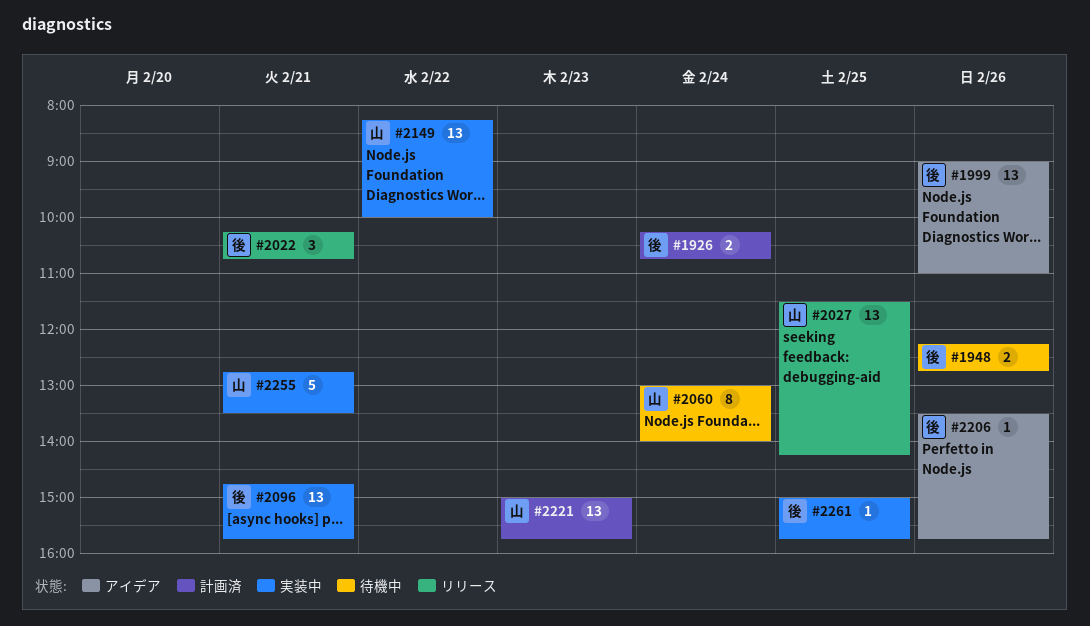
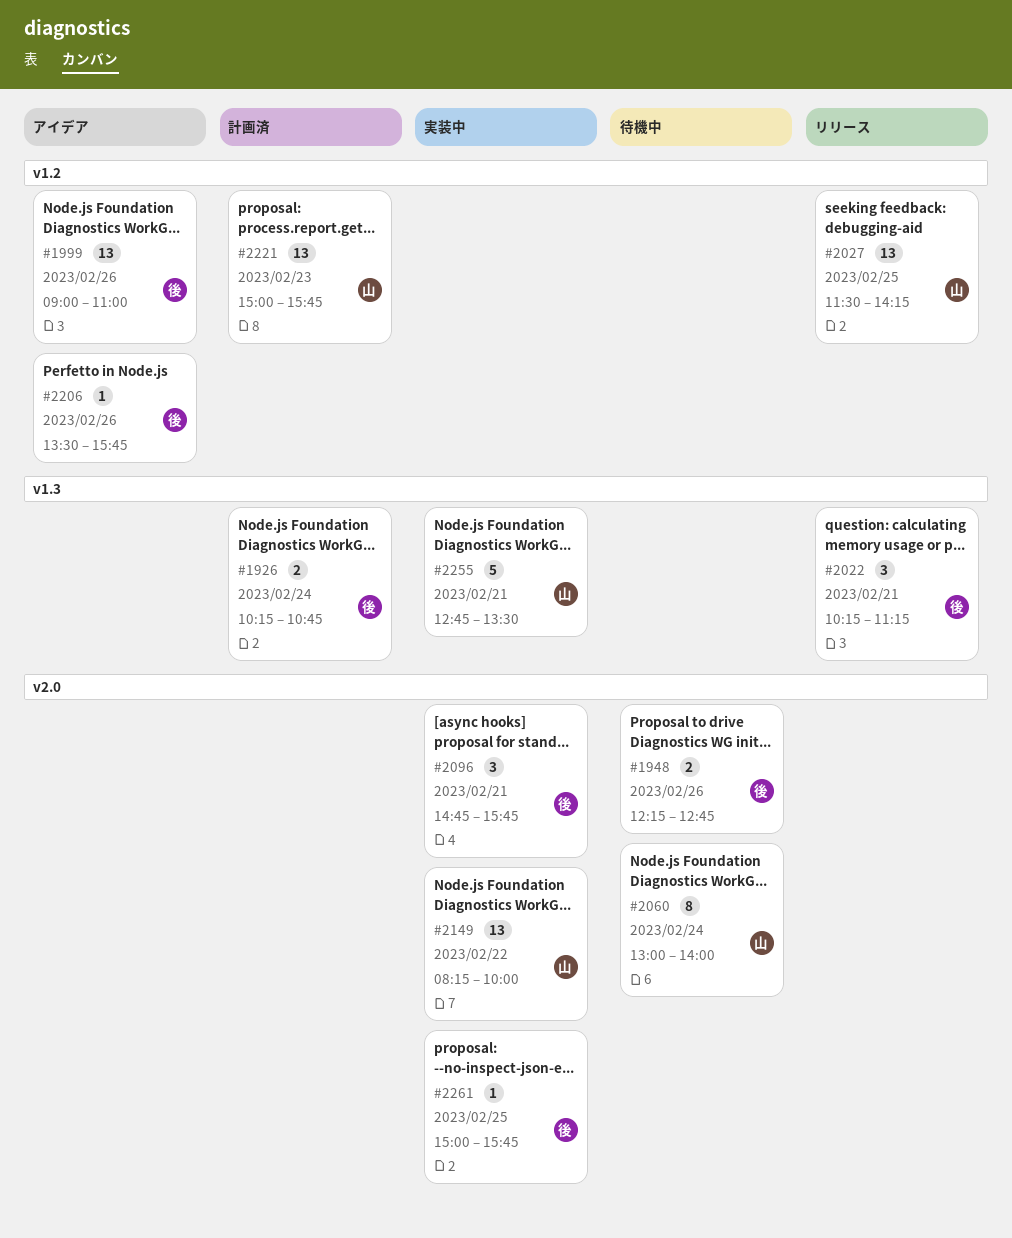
#2022, ends: 10:45 -> 11:15
#2096, estimate: 13 -> 3

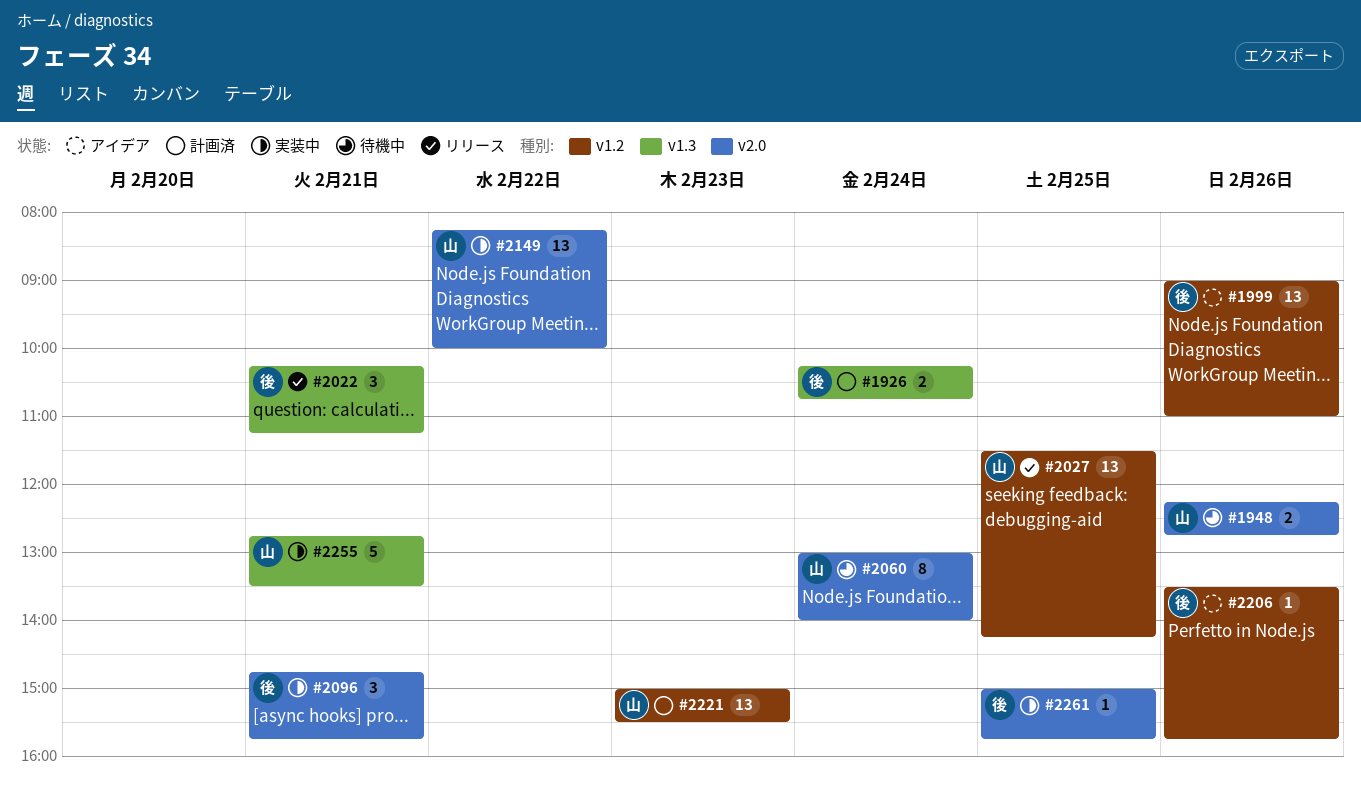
#1948, owner: 後 -> 山
#2221, ends: 15:45 -> 15:30

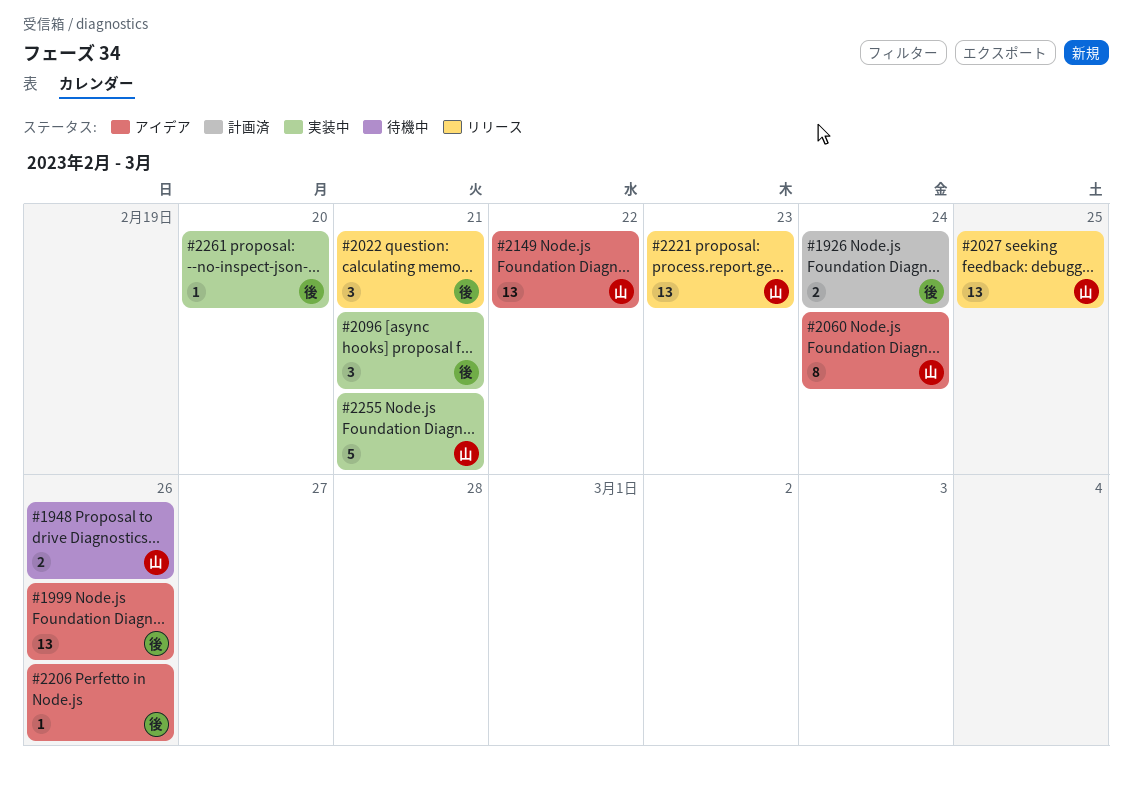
#2060, status: 待機中 -> アイデア
#2149, status: 実装中 -> アイデア
#2221, status: 計画済 -> リリース
#2261, day: Feb 25 -> Feb 20

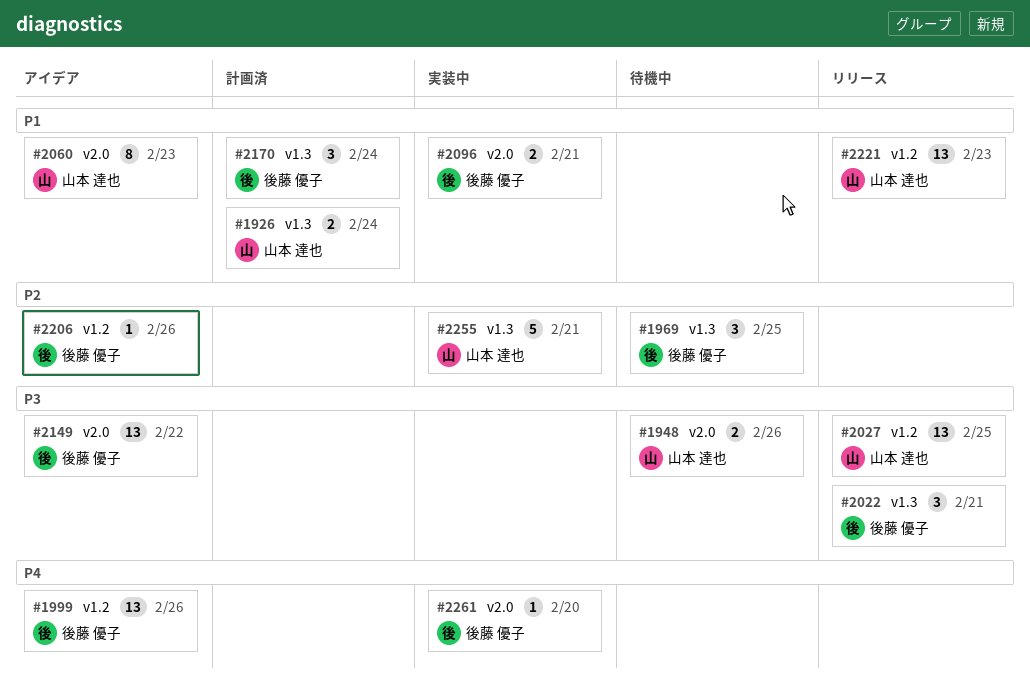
#1926, owner: 後藤 優子 -> 山本 達也
#1969: none -> present
#2060, day: Feb 24 -> Feb 23
#2096, estimate: 3 -> 2
#2149, owner: 山本 達也 -> 後藤 優子
#2170: none -> present

